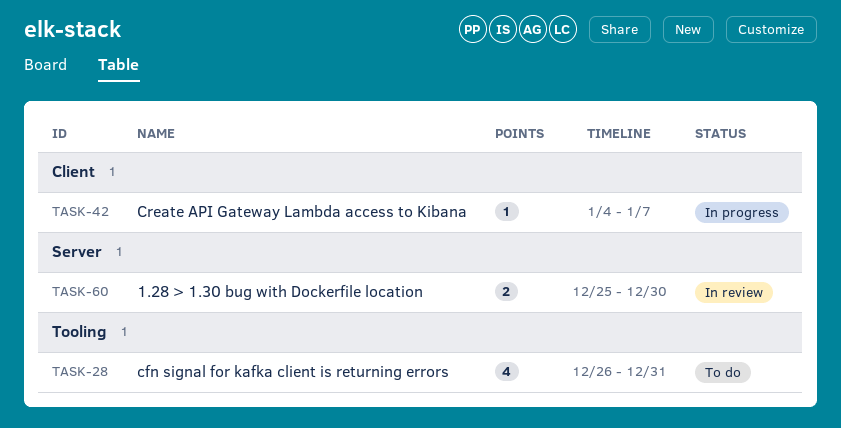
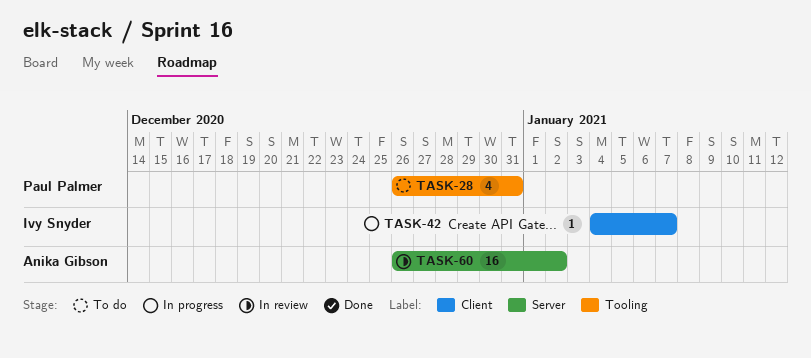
TASK-60, estimate: 2 -> 16
TASK-60, start: Dec 25 -> Dec 26
TASK-60, due: Dec 30 -> Jan 2

